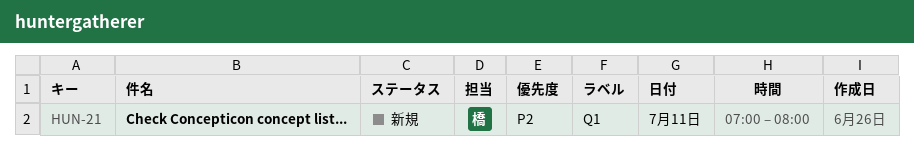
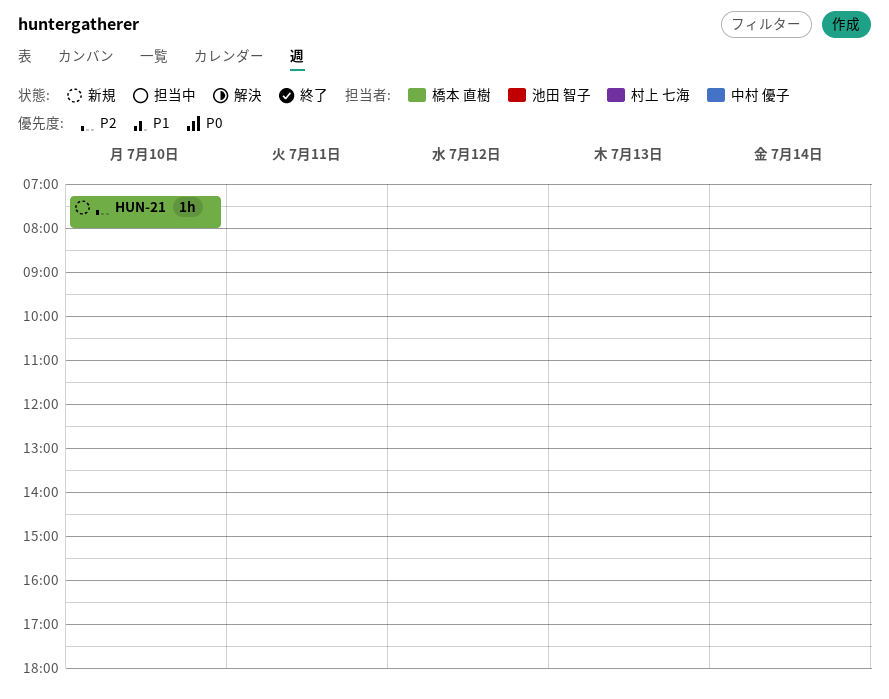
HUN-21, day: Jul 11 -> Jul 10
HUN-21, begins: 07:00 -> 07:15

